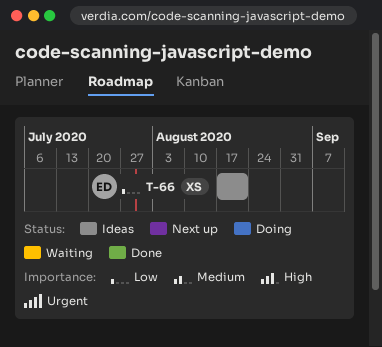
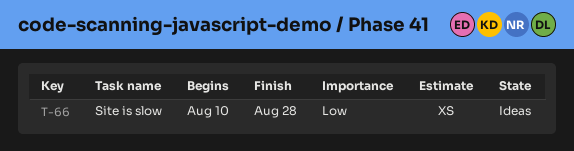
T-66, start: Aug 17 -> Aug 10
T-66, due: Aug 21 -> Aug 28

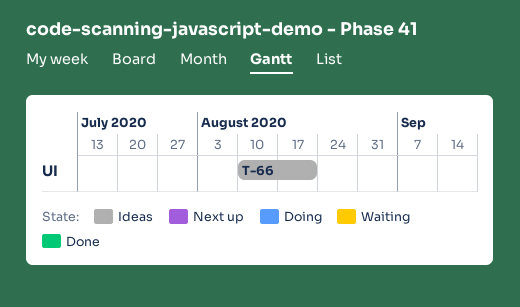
T-66, due: Aug 28 -> Aug 21

